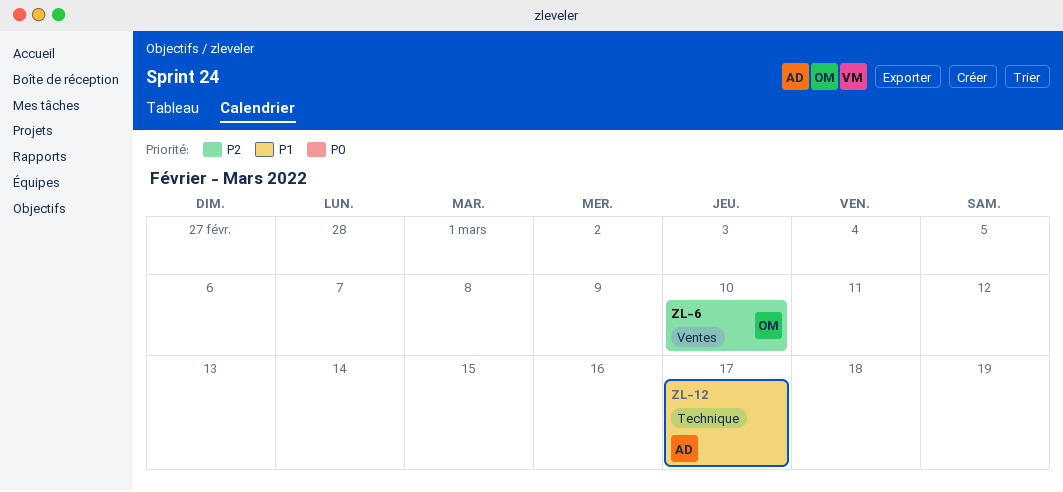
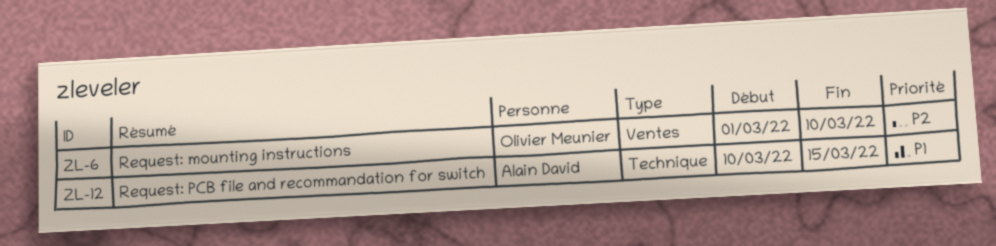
ZL-12, due: Mar 17 -> Mar 15

